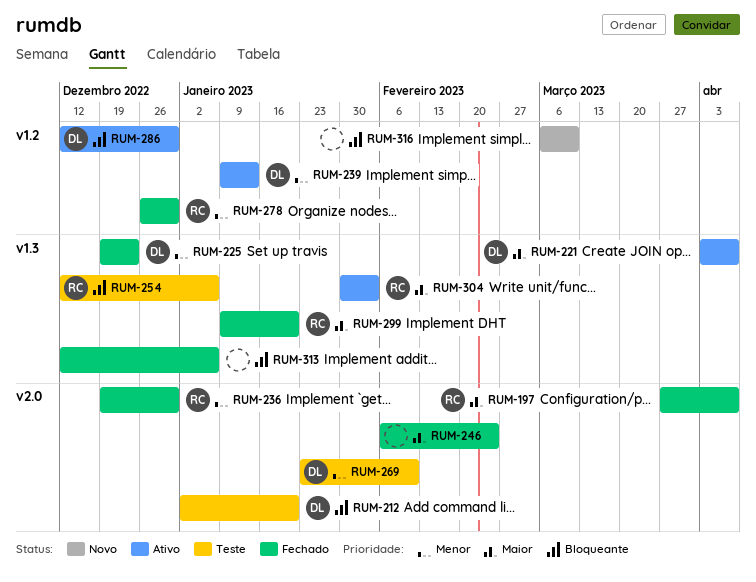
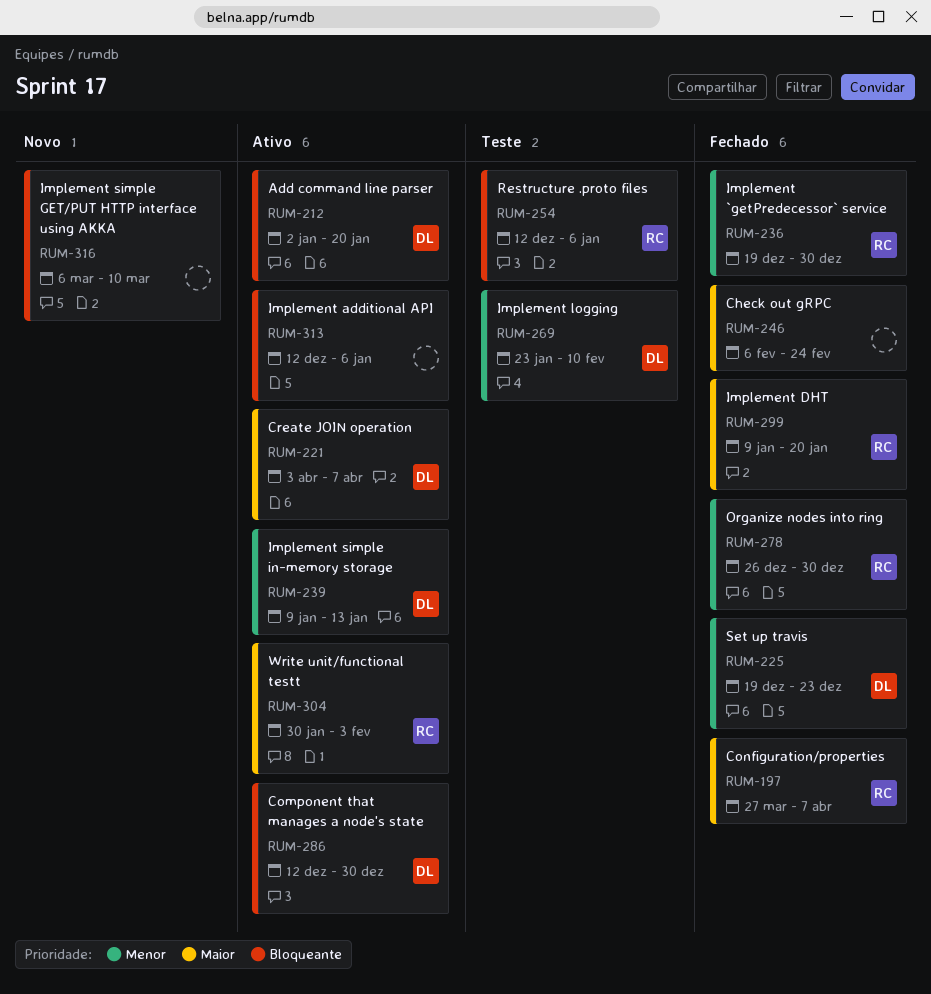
RUM-212, status: Teste -> Ativo
RUM-313, status: Fechado -> Ativo

